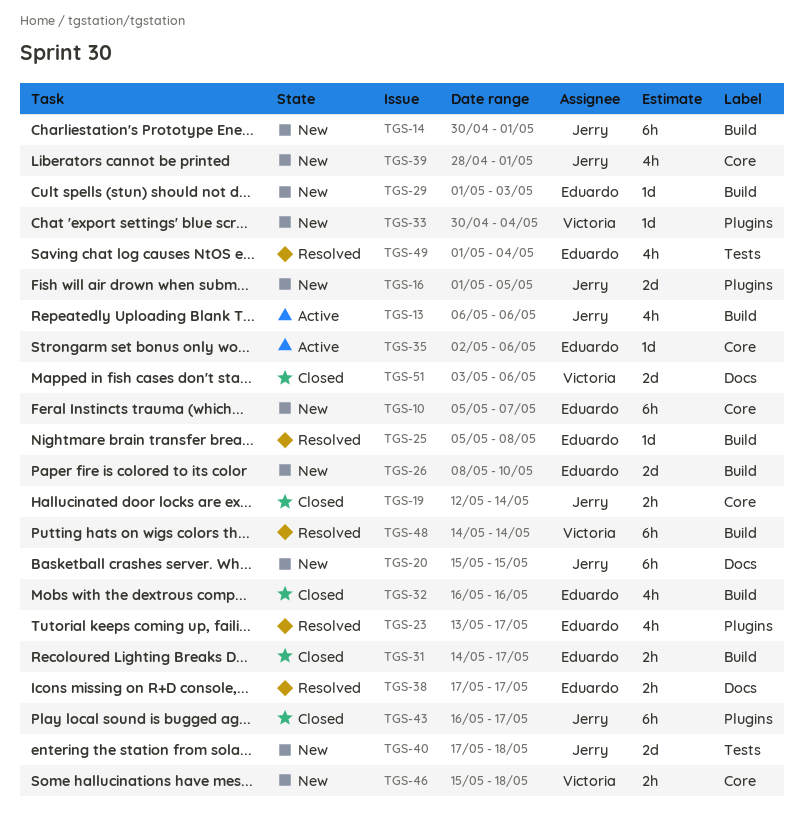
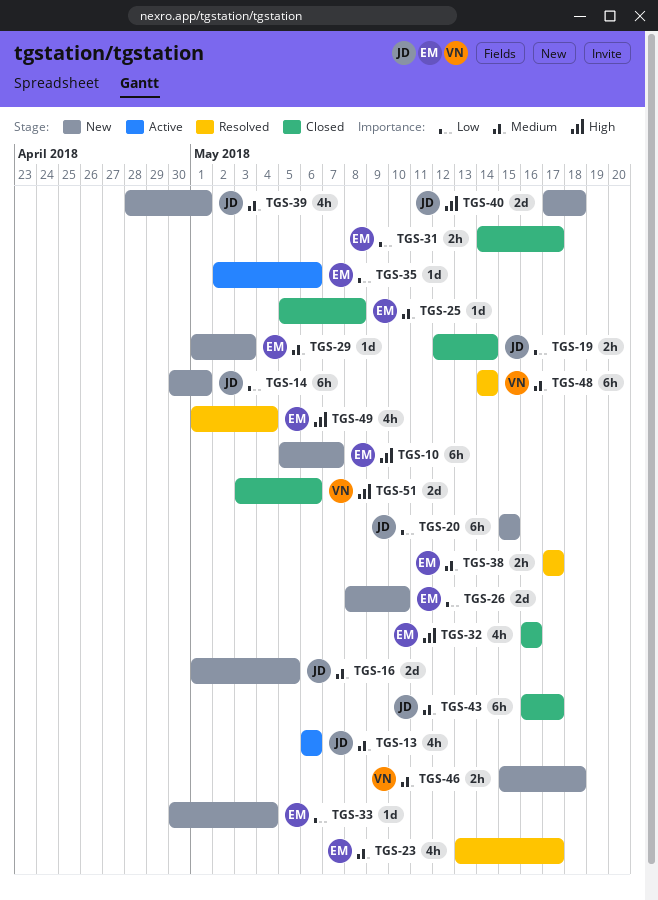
TGS-25, status: Resolved -> Closed
TGS-33, owner: Victoria -> Eduardo

